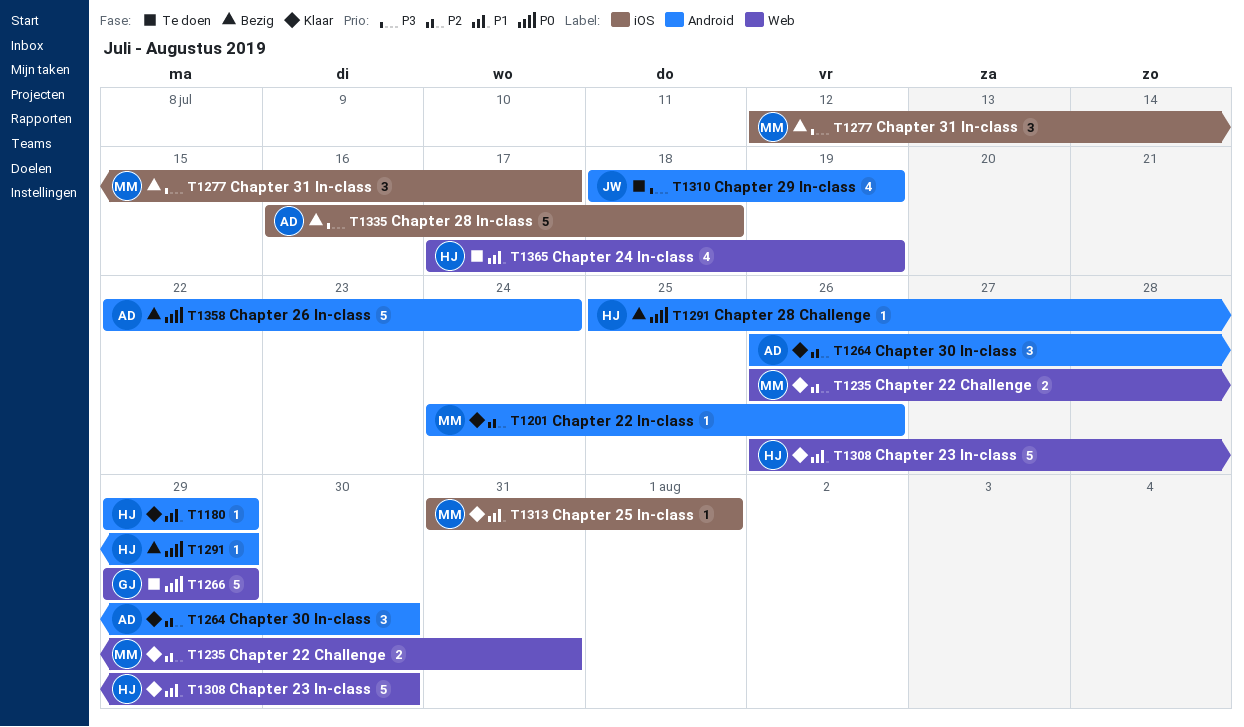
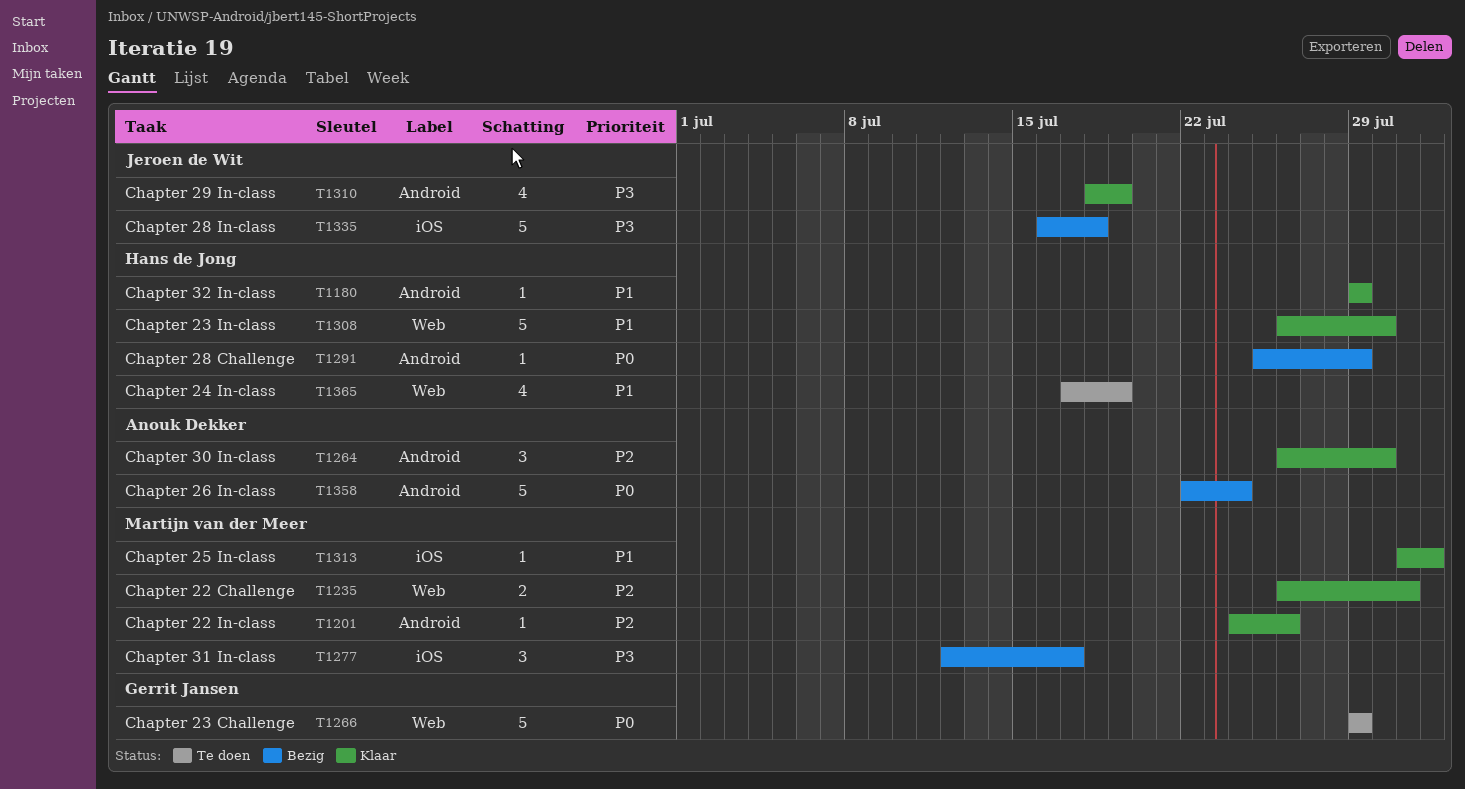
T1310, status: Te doen -> Klaar
T1335, owner: Anouk Dekker -> Jeroen de Wit

